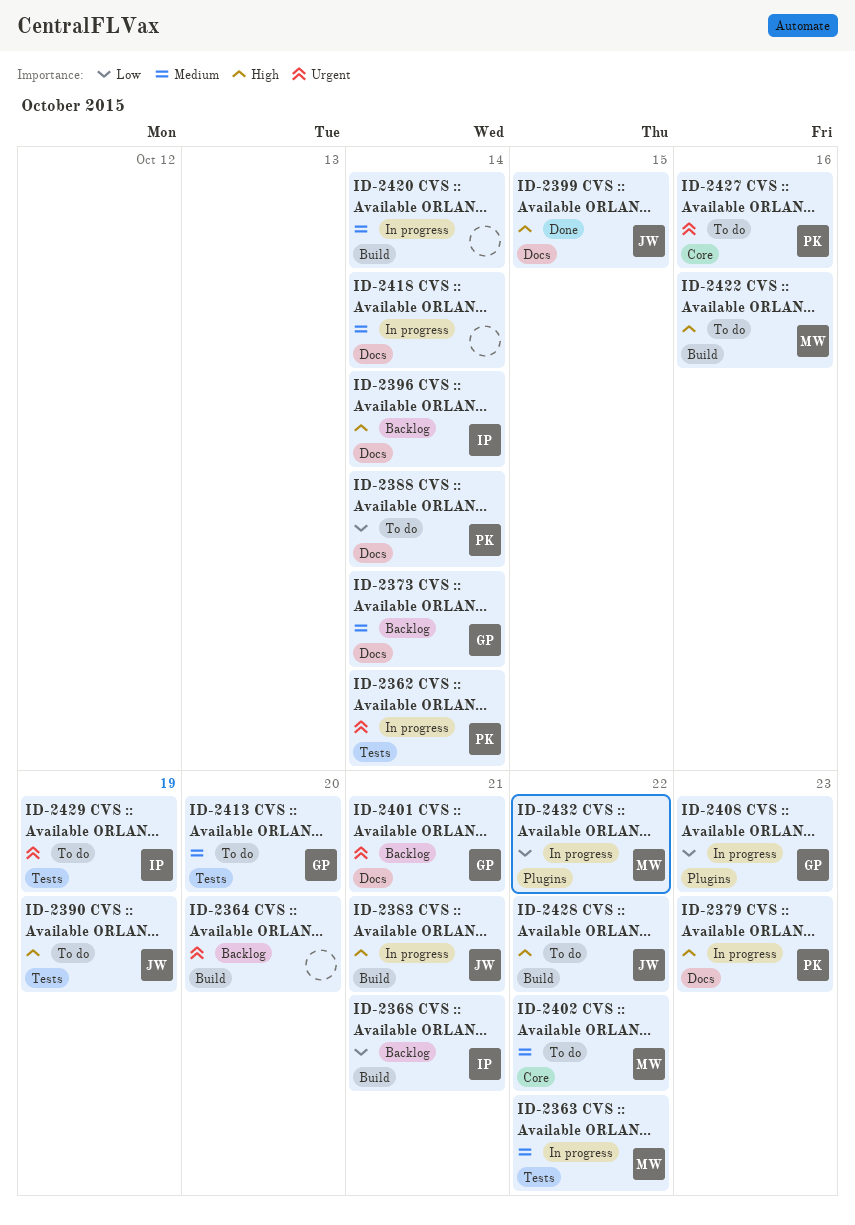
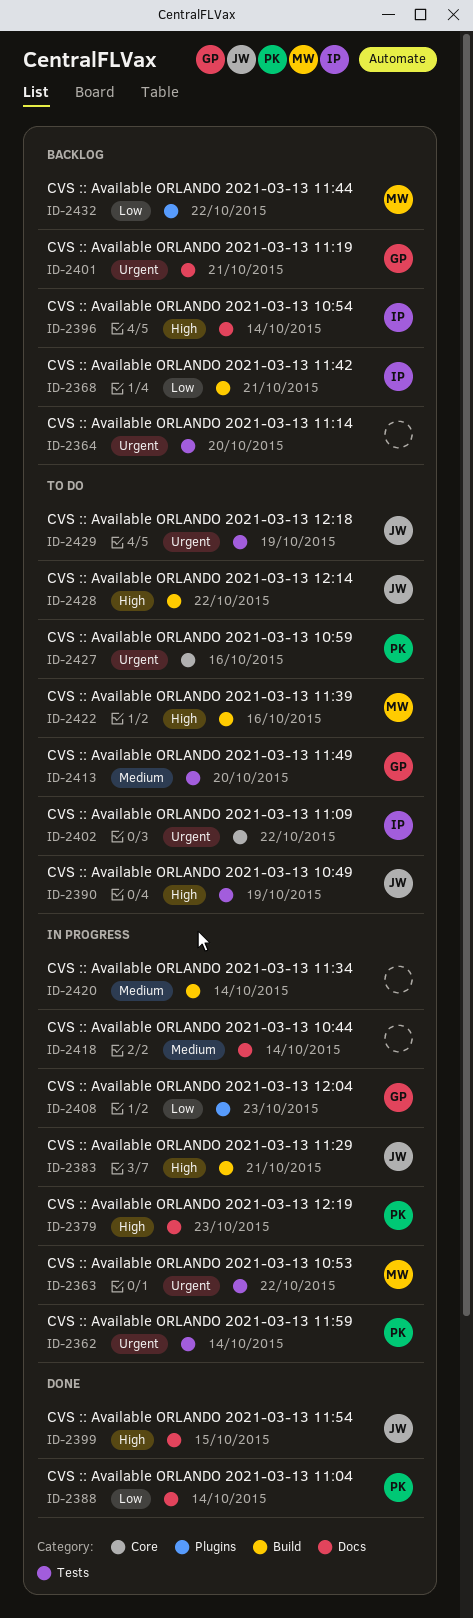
ID-2363, priority: Medium -> Urgent
ID-2364, label: Build -> Tests
ID-2373: present -> none
ID-2388, status: To do -> Done
ID-2402, owner: MW -> IP
ID-2402, priority: Medium -> Urgent
ID-2429, owner: IP -> JW
ID-2432, status: In progress -> Backlog

